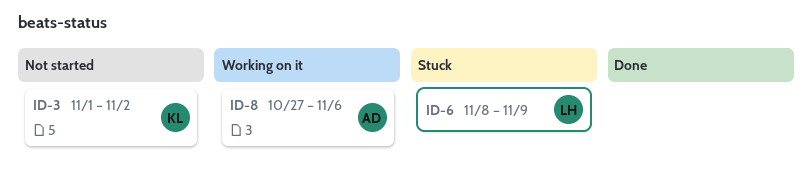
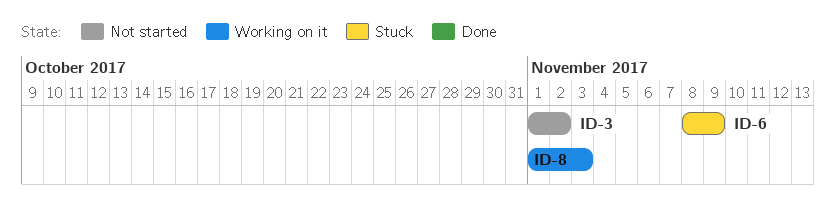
ID-8, start: Oct 27 -> Nov 1
ID-8, due: Nov 6 -> Nov 3

